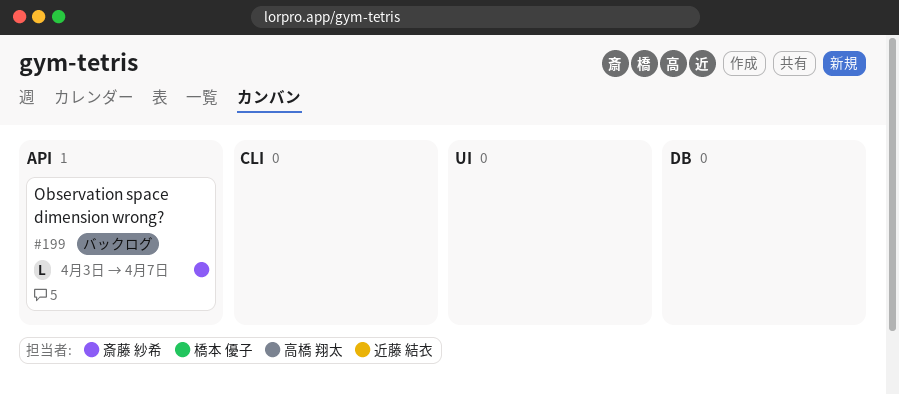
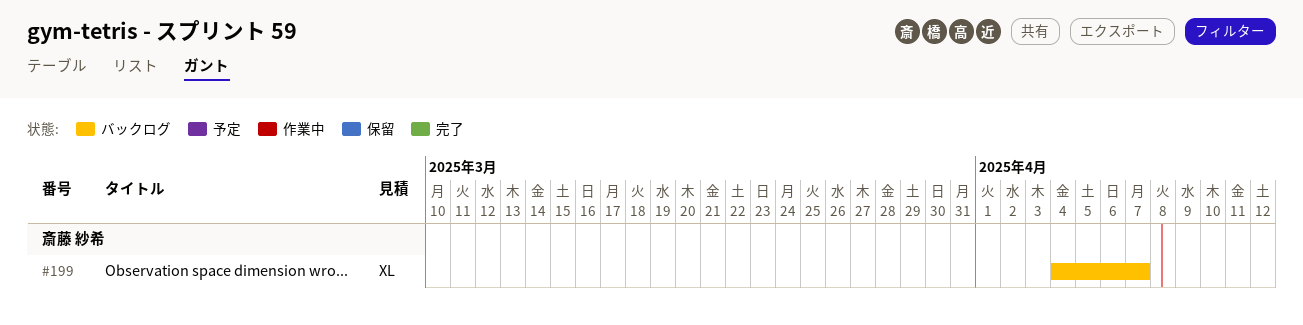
#199, estimate: L -> XL
#199, start: Apr 3 -> Apr 4

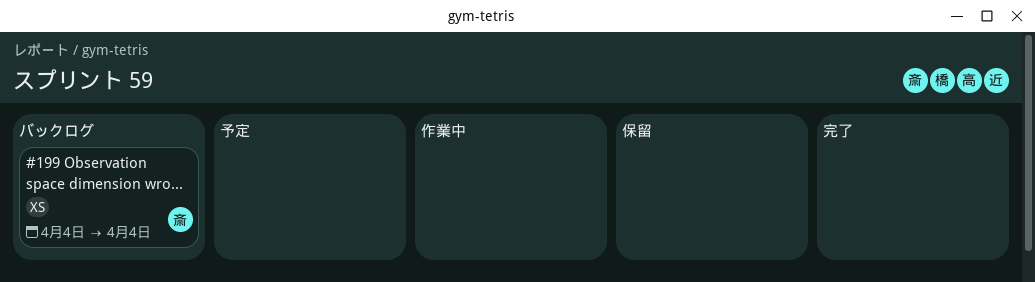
#199, estimate: XL -> XS
#199, due: Apr 7 -> Apr 4

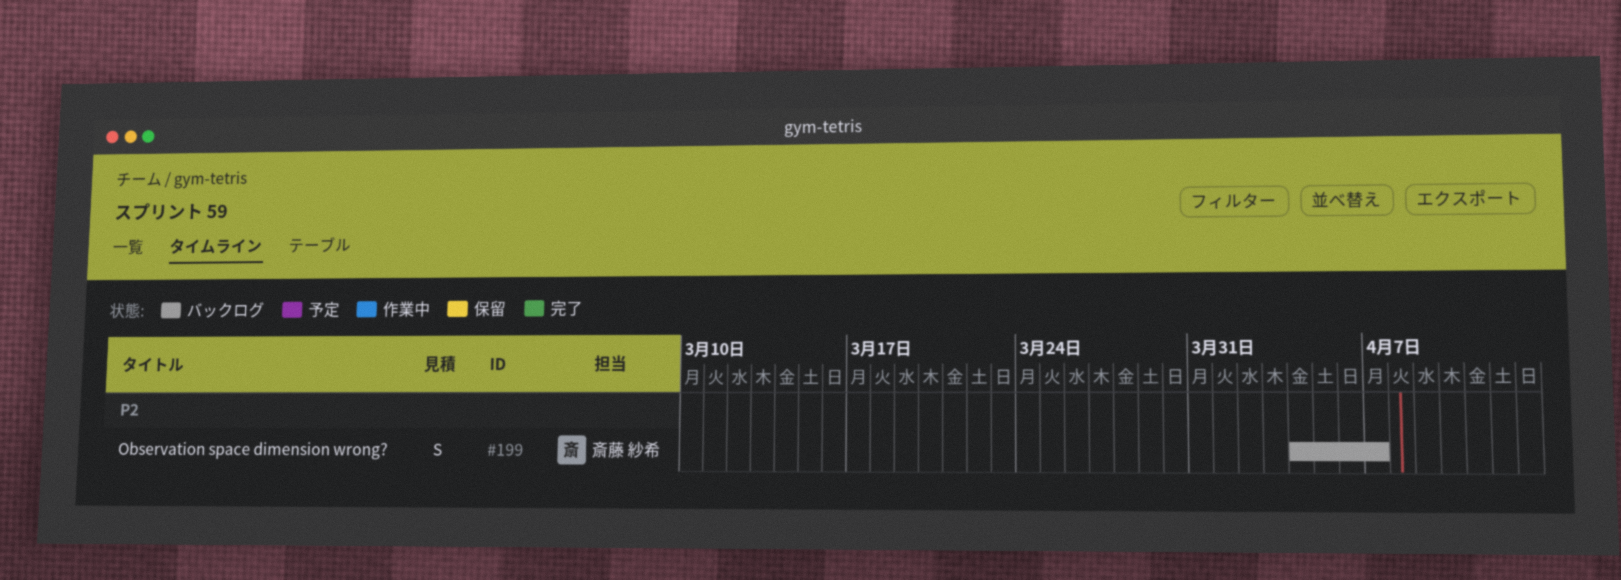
#199, estimate: XS -> S
#199, due: Apr 4 -> Apr 7

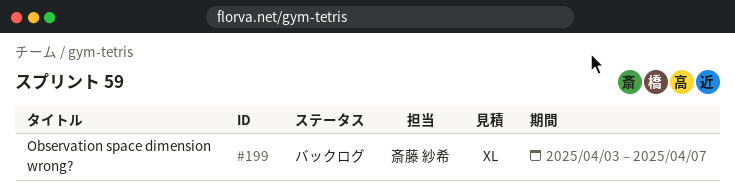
#199, estimate: S -> XL
#199, start: Apr 4 -> Apr 3

